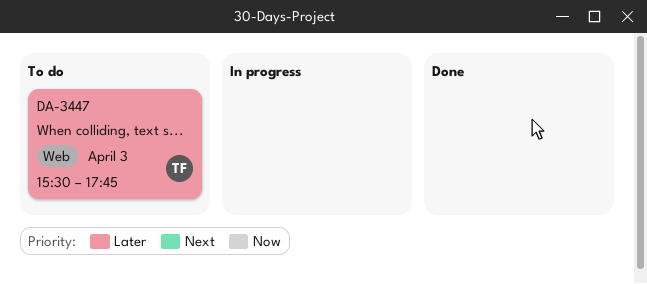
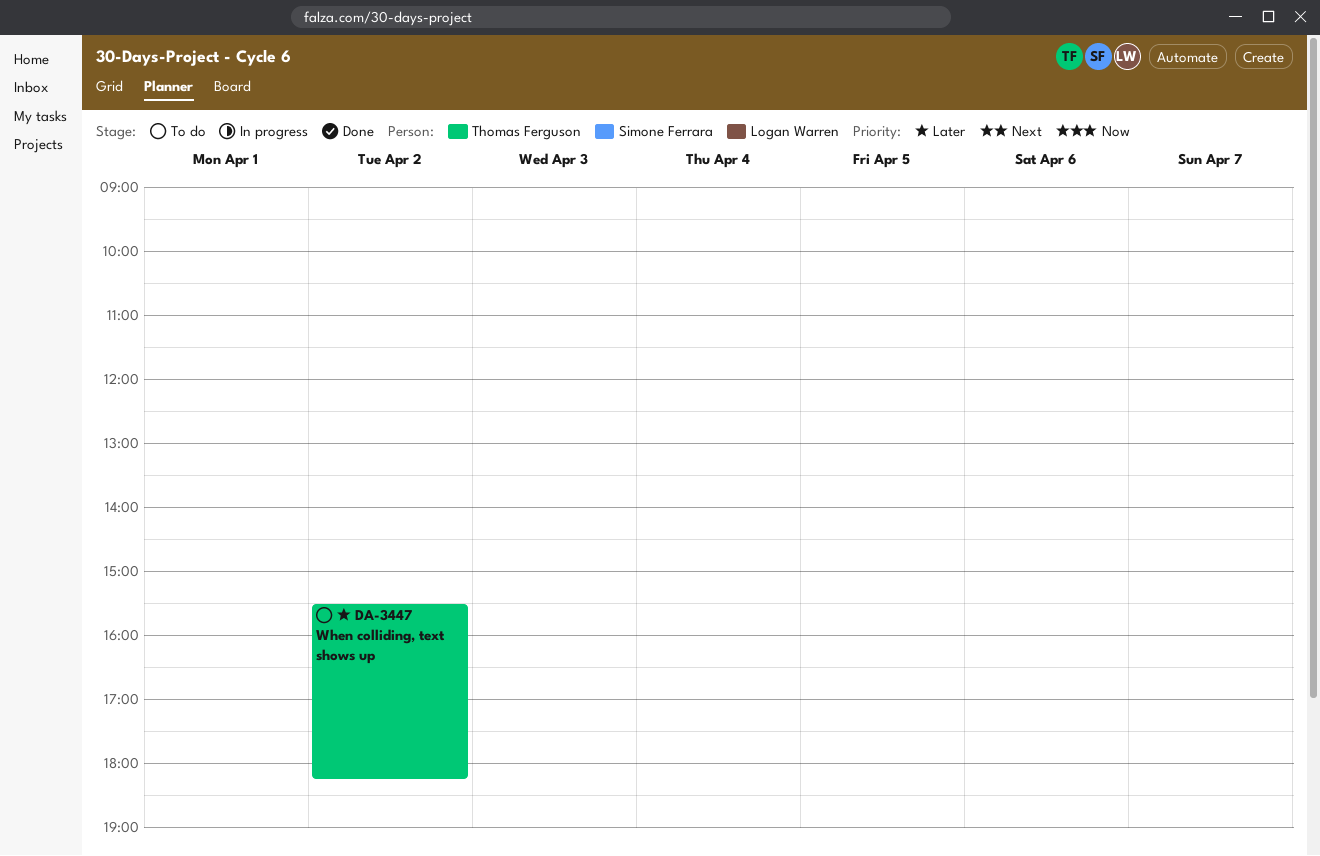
DA-3447, day: Apr 3 -> Apr 2
DA-3447, ends: 17:45 -> 18:15

